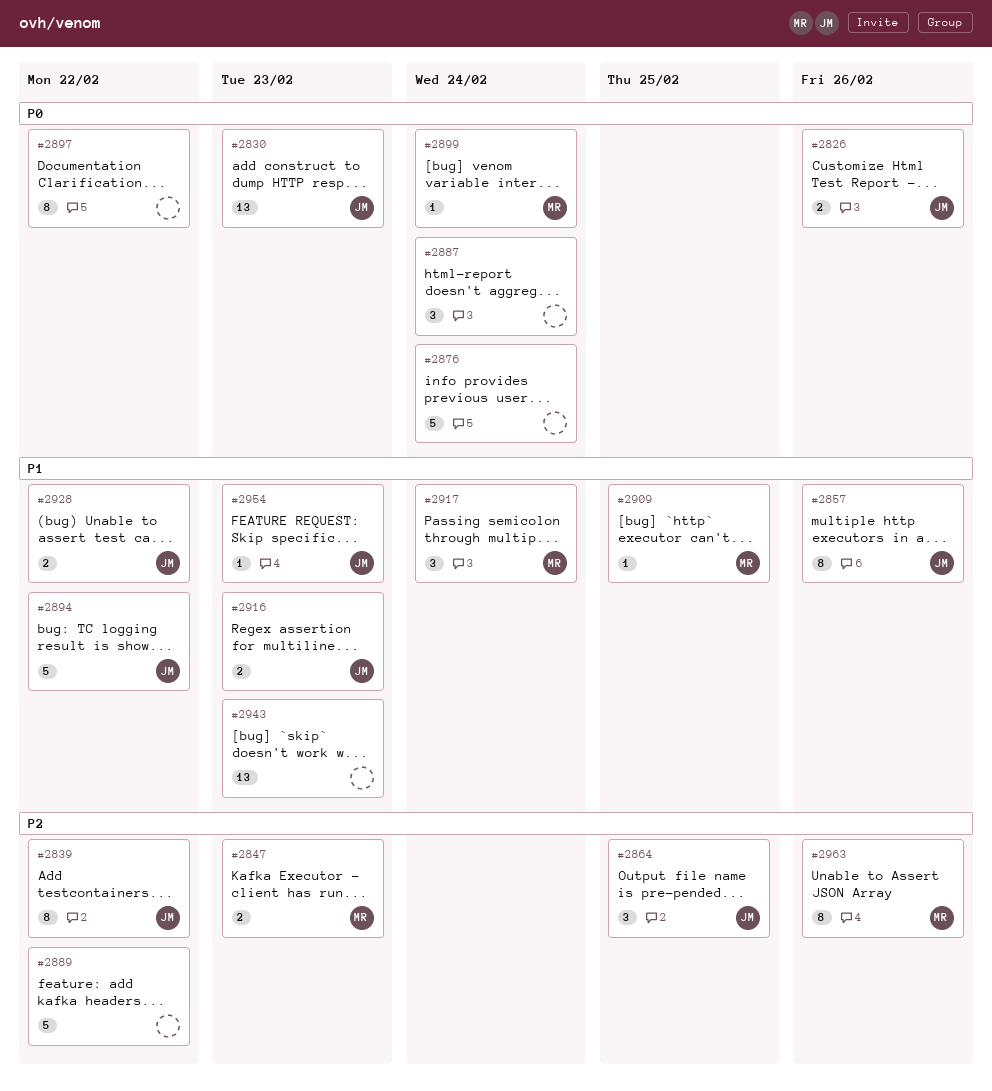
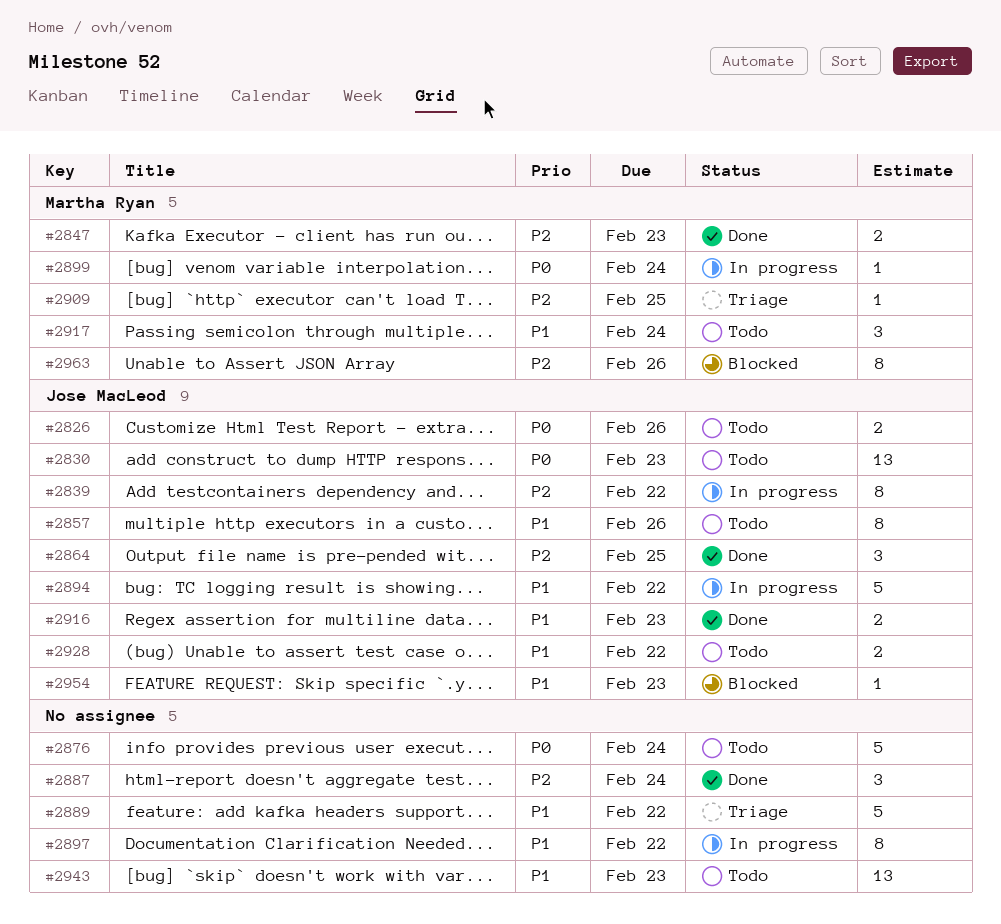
#2887, priority: P0 -> P2
#2889, priority: P2 -> P1
#2897, priority: P0 -> P1
#2909, priority: P1 -> P2

